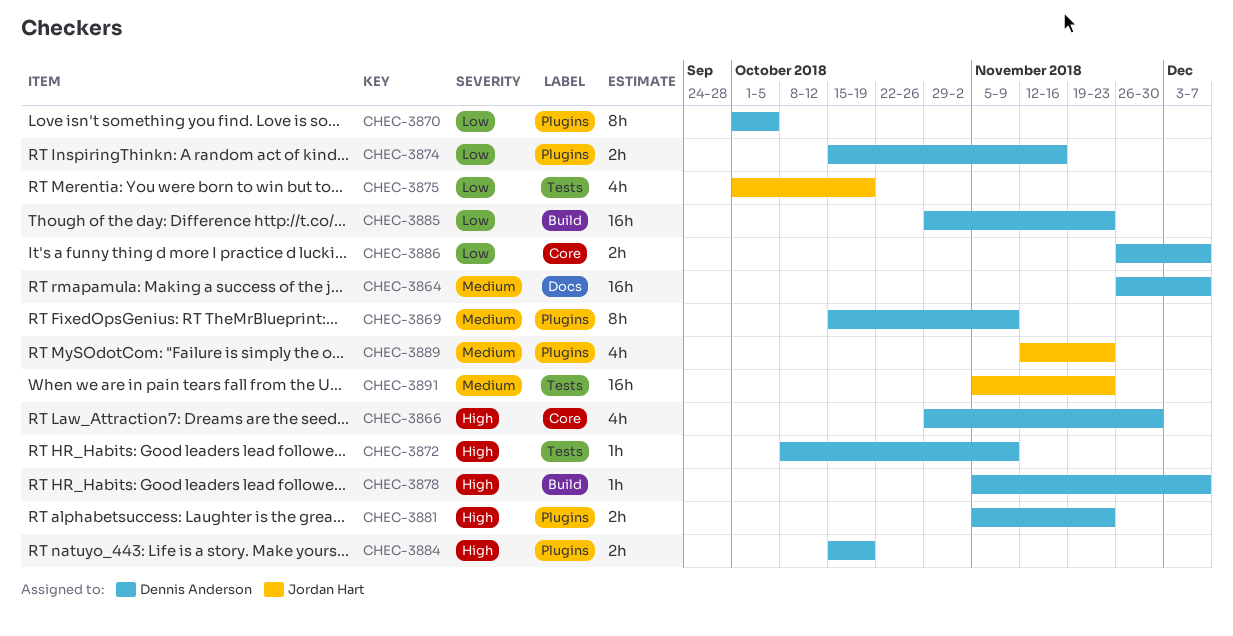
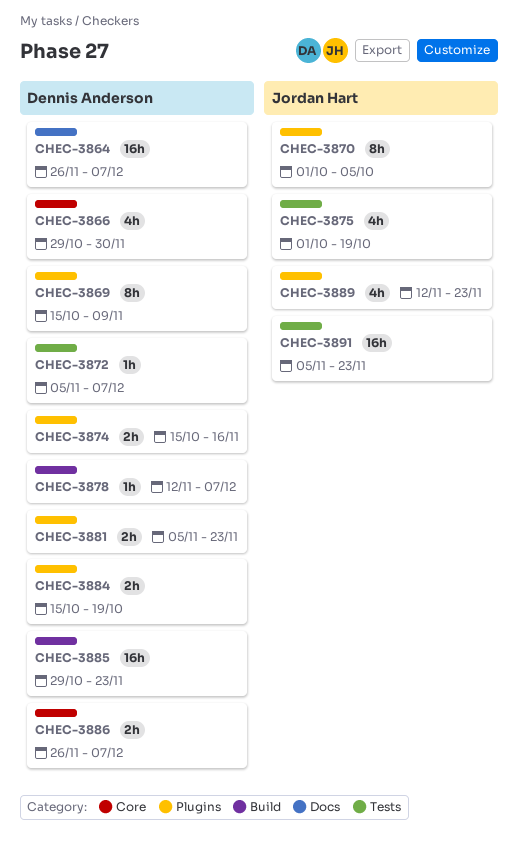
CHEC-3870, owner: Dennis Anderson -> Jordan Hart
CHEC-3872, start: Oct 8 -> Nov 5
CHEC-3872, due: Nov 9 -> Dec 7
CHEC-3878, start: Nov 5 -> Nov 12

